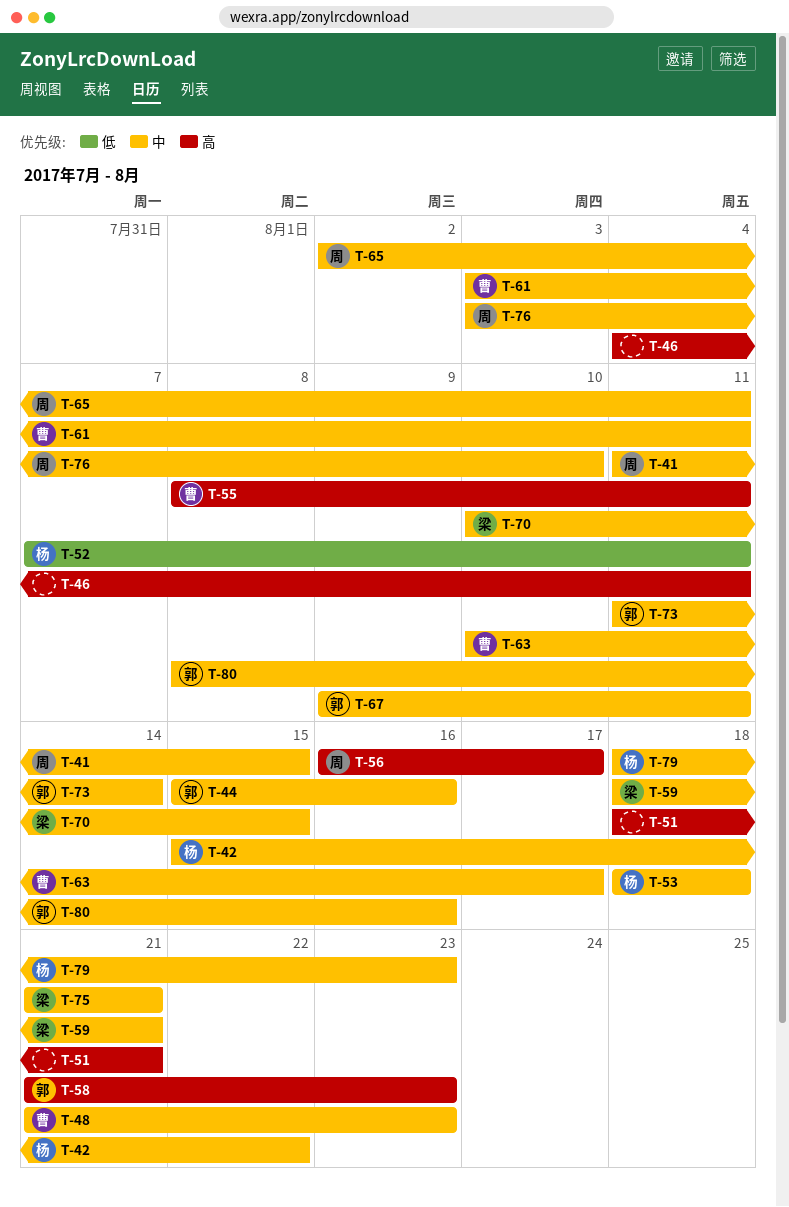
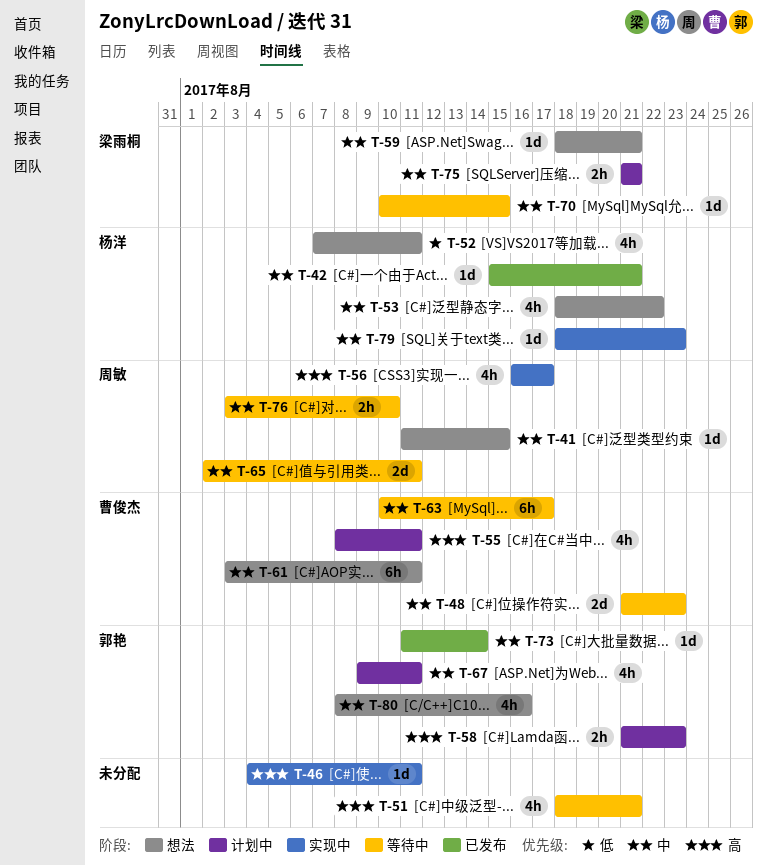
T-42, due: Aug 22 -> Aug 21
T-44: present -> none
T-53, due: Aug 18 -> Aug 22

